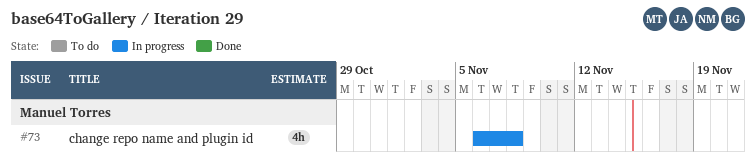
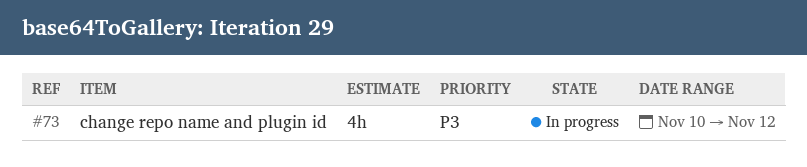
#73, start: Nov 6 -> Nov 10
#73, due: Nov 8 -> Nov 12

